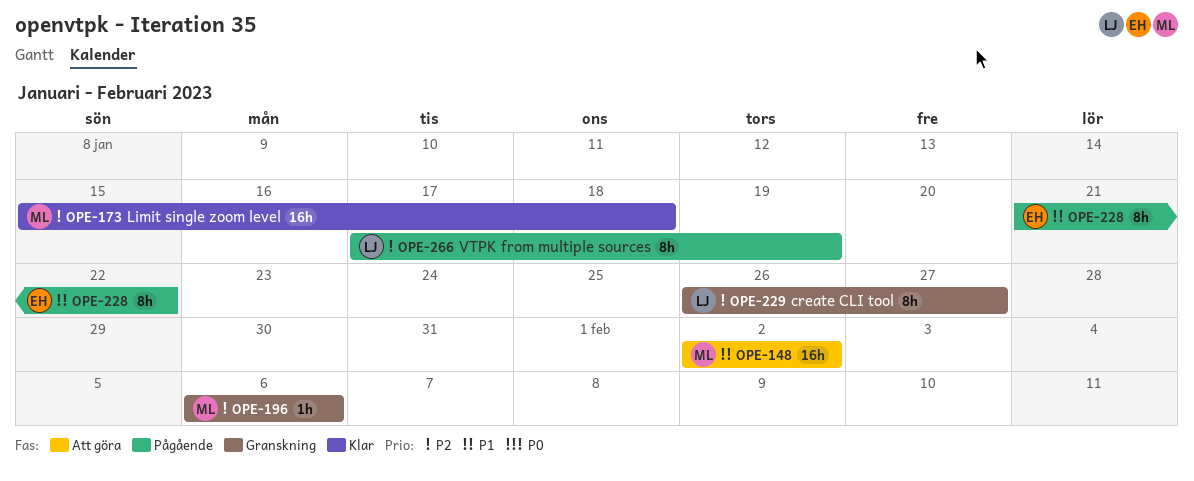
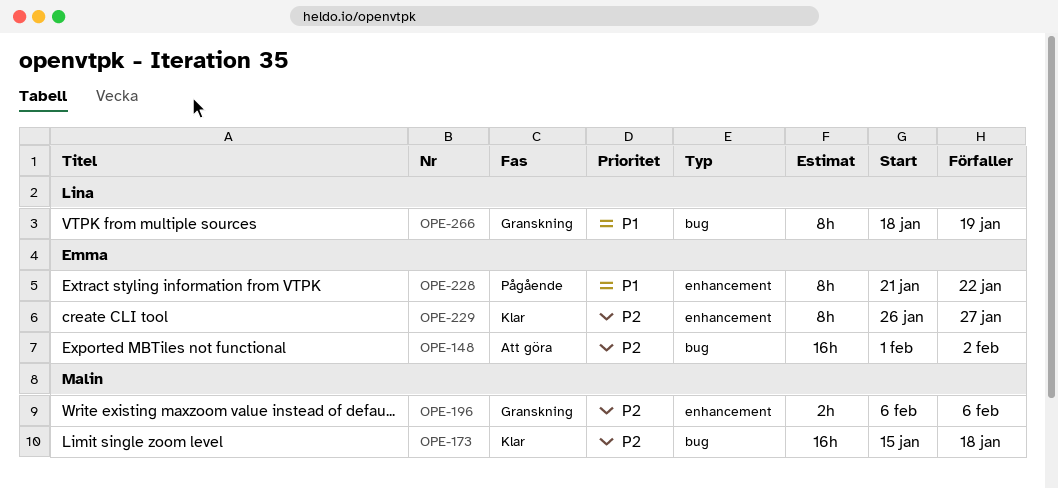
OPE-148, owner: Malin -> Emma
OPE-148, priority: P1 -> P2
OPE-148, start: Feb 2 -> Feb 1
OPE-196, estimate: 1h -> 2h
OPE-229, status: Granskning -> Klar
OPE-229, owner: Lina -> Emma
OPE-266, status: Pågående -> Granskning
OPE-266, priority: P2 -> P1
OPE-266, start: Jan 17 -> Jan 18

